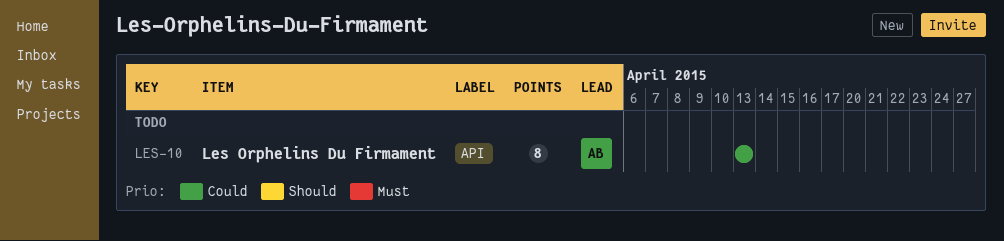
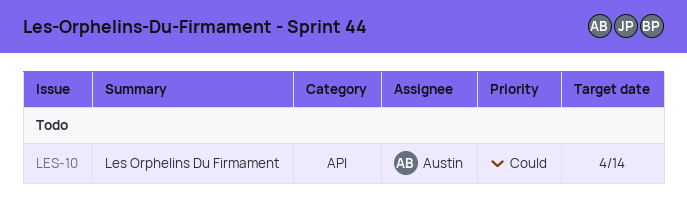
LES-10, due: Apr 13 -> Apr 14

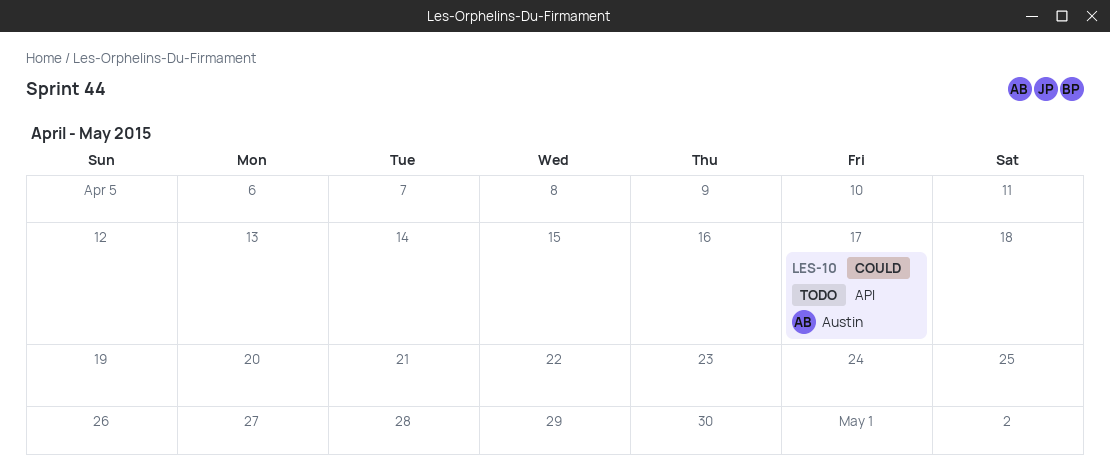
LES-10, due: Apr 14 -> Apr 17

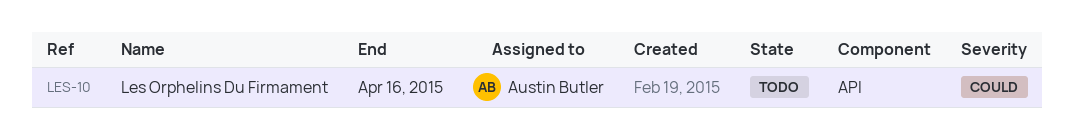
LES-10, due: Apr 17 -> Apr 16

